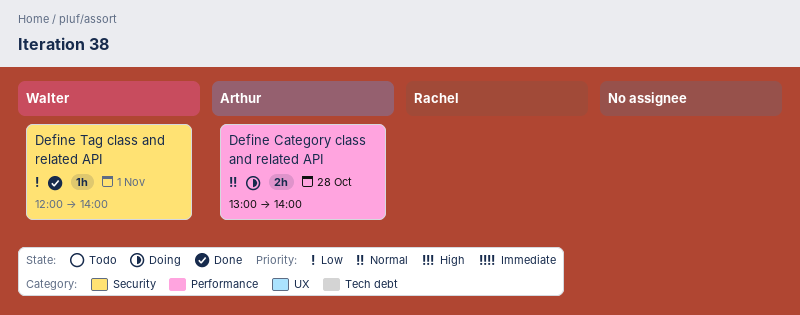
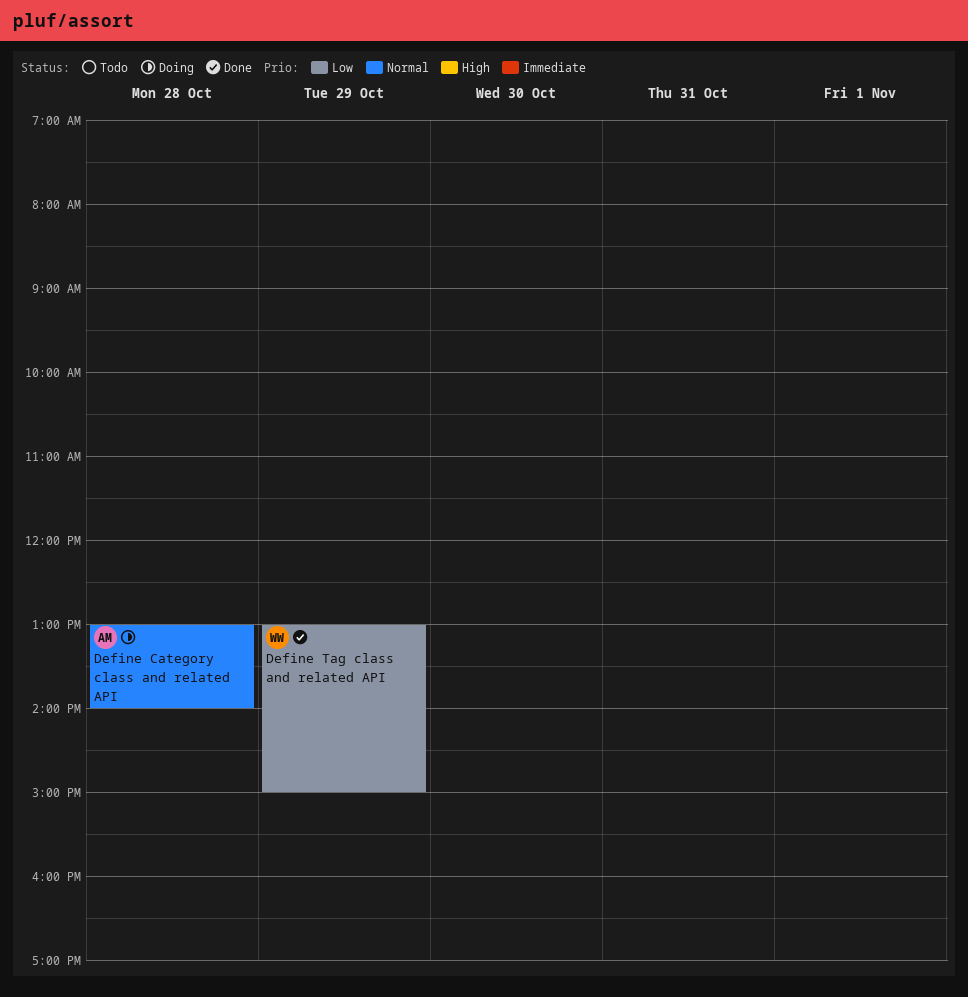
Define Tag class and related API, day: Nov 1 -> Oct 29
Define Tag class and related API, begins: 12:00 -> 13:00
Define Tag class and related API, ends: 14:00 -> 15:00

